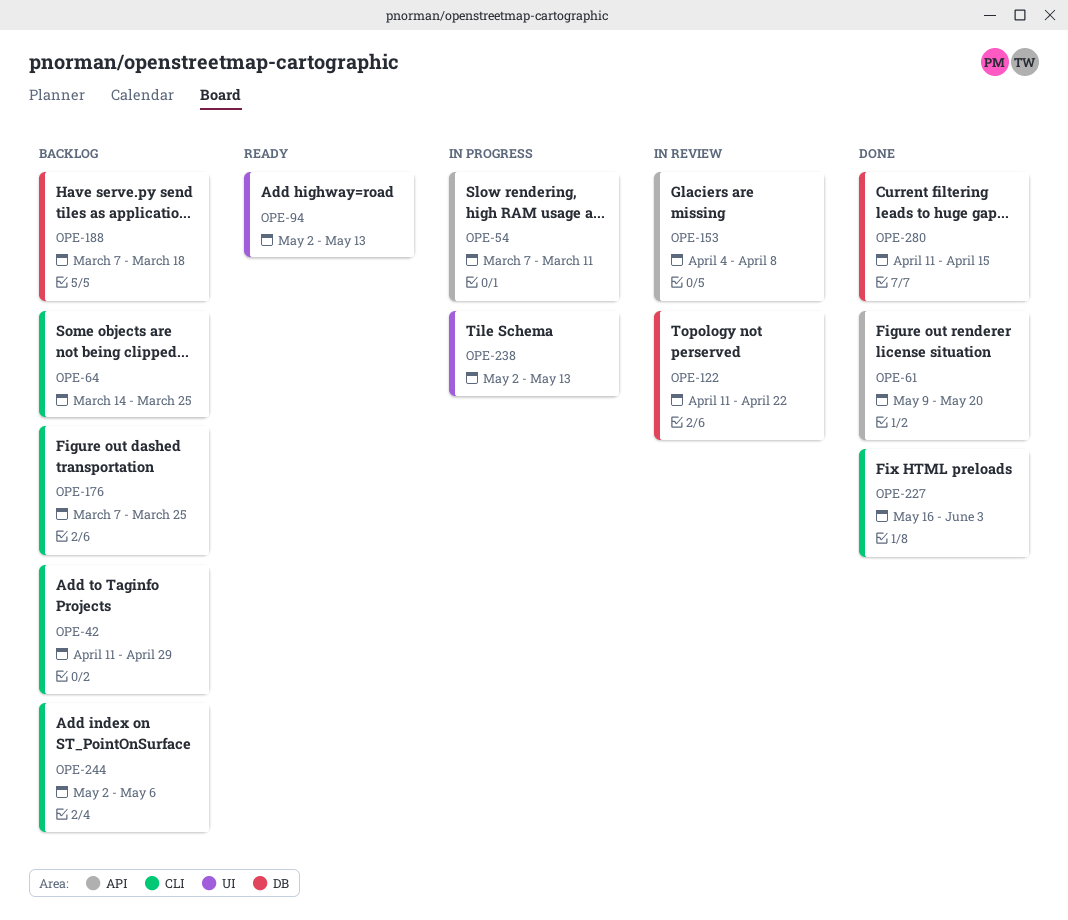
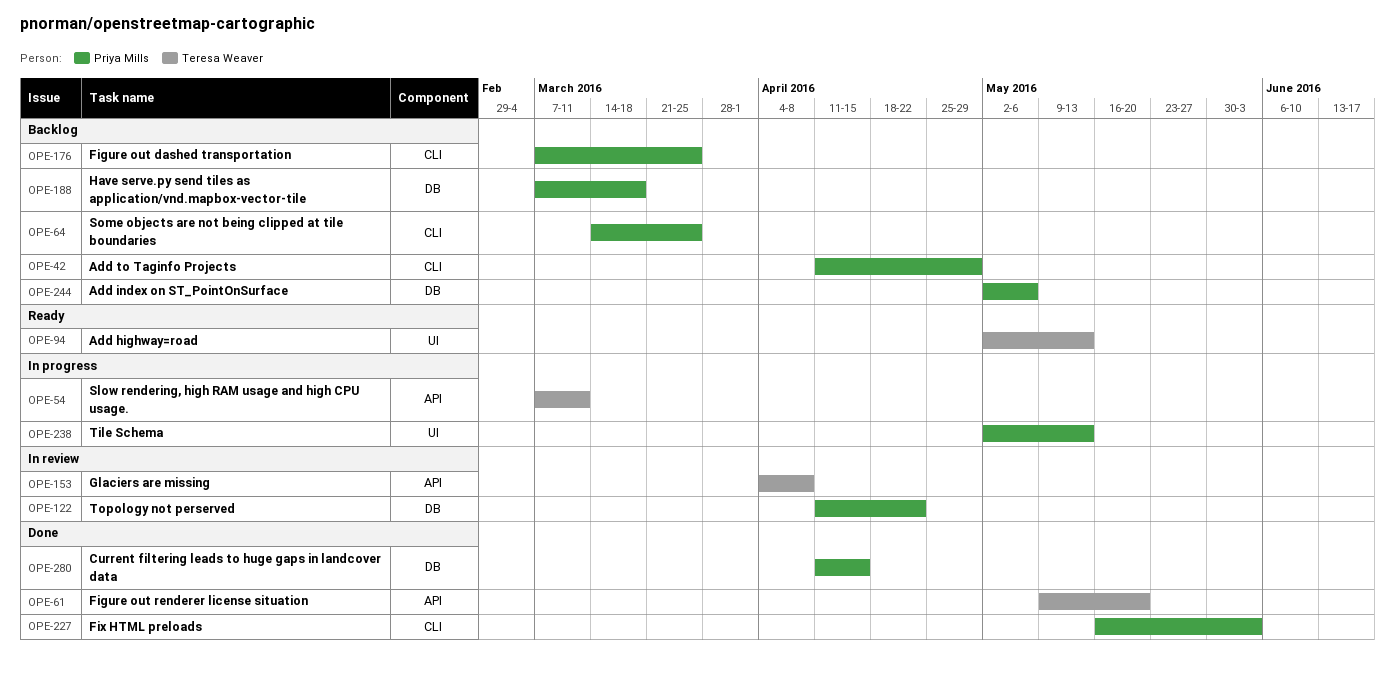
OPE-244, label: CLI -> DB

